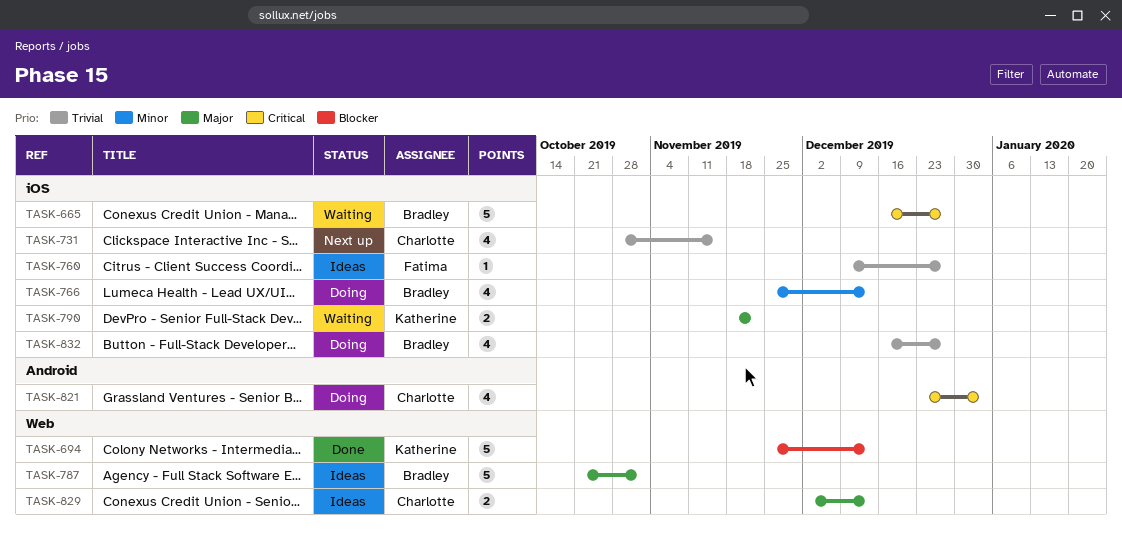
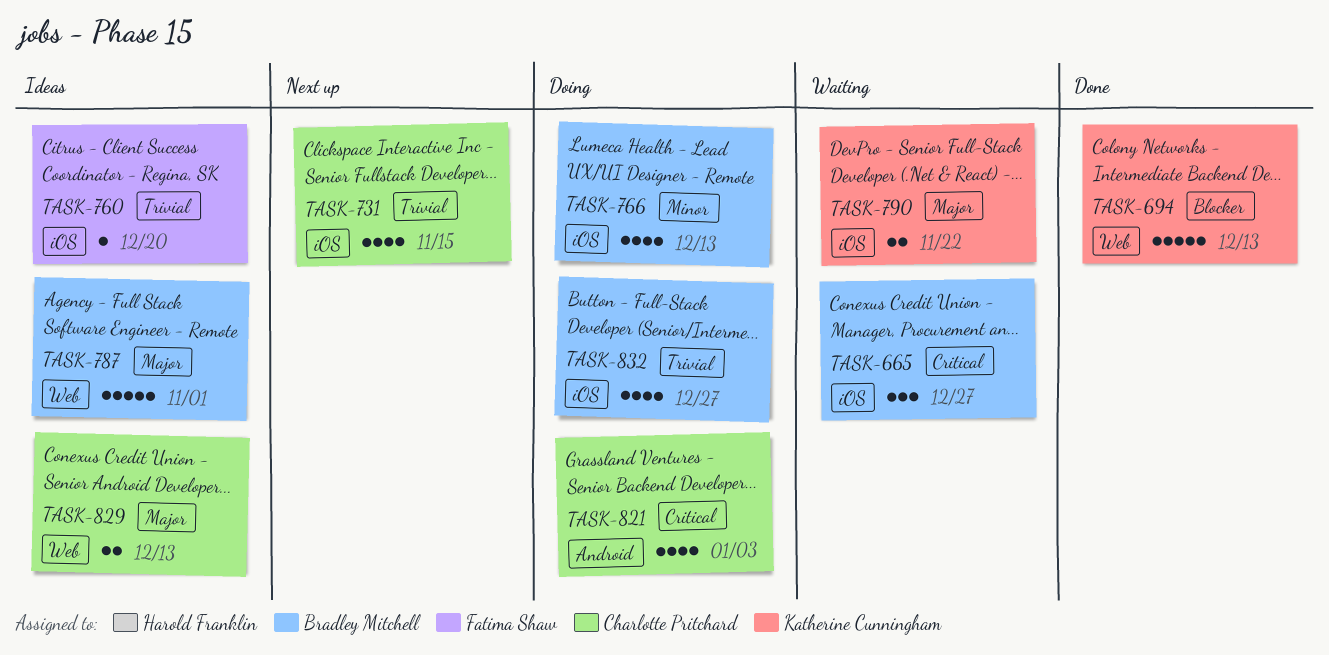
TASK-665, estimate: 5 -> 3
TASK-760, due: Dec 27 -> Dec 20

